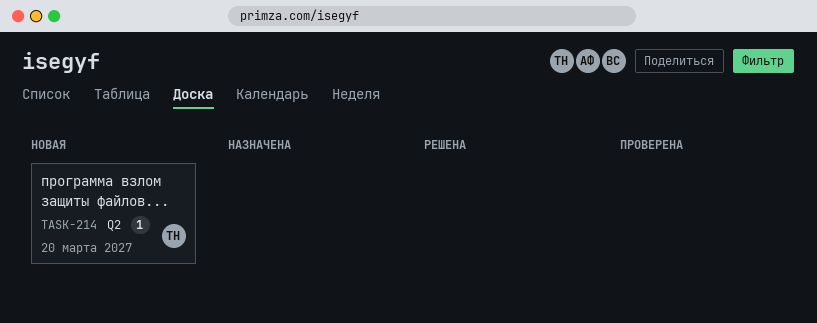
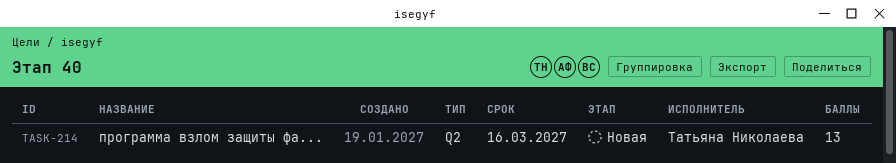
TASK-214, estimate: 1 -> 13
TASK-214, due: Mar 20 -> Mar 16

